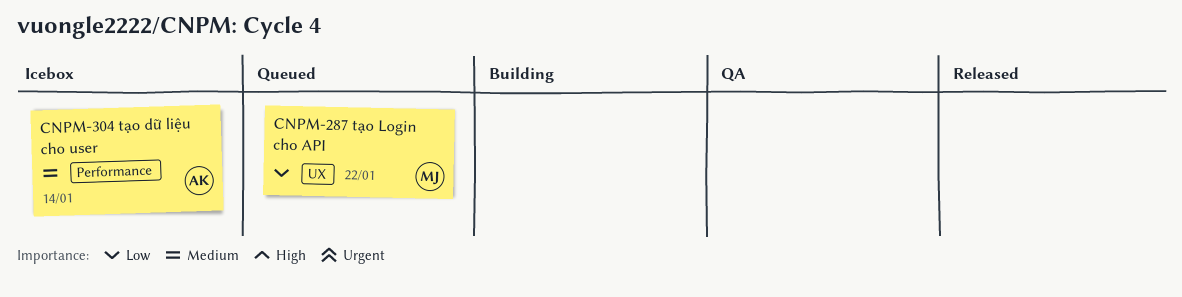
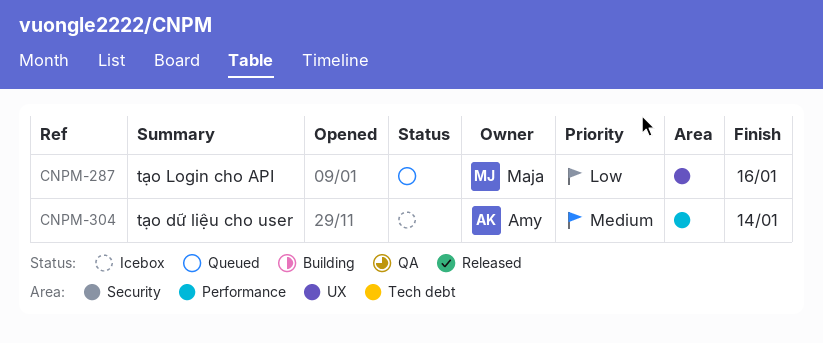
CNPM-287, due: Jan 22 -> Jan 16

